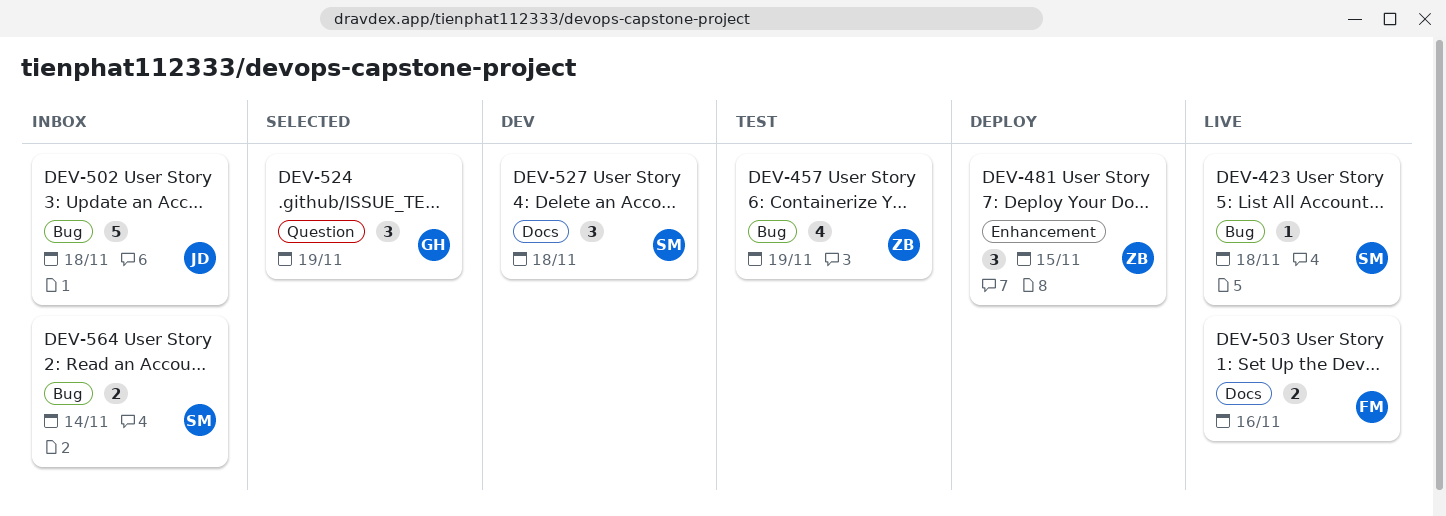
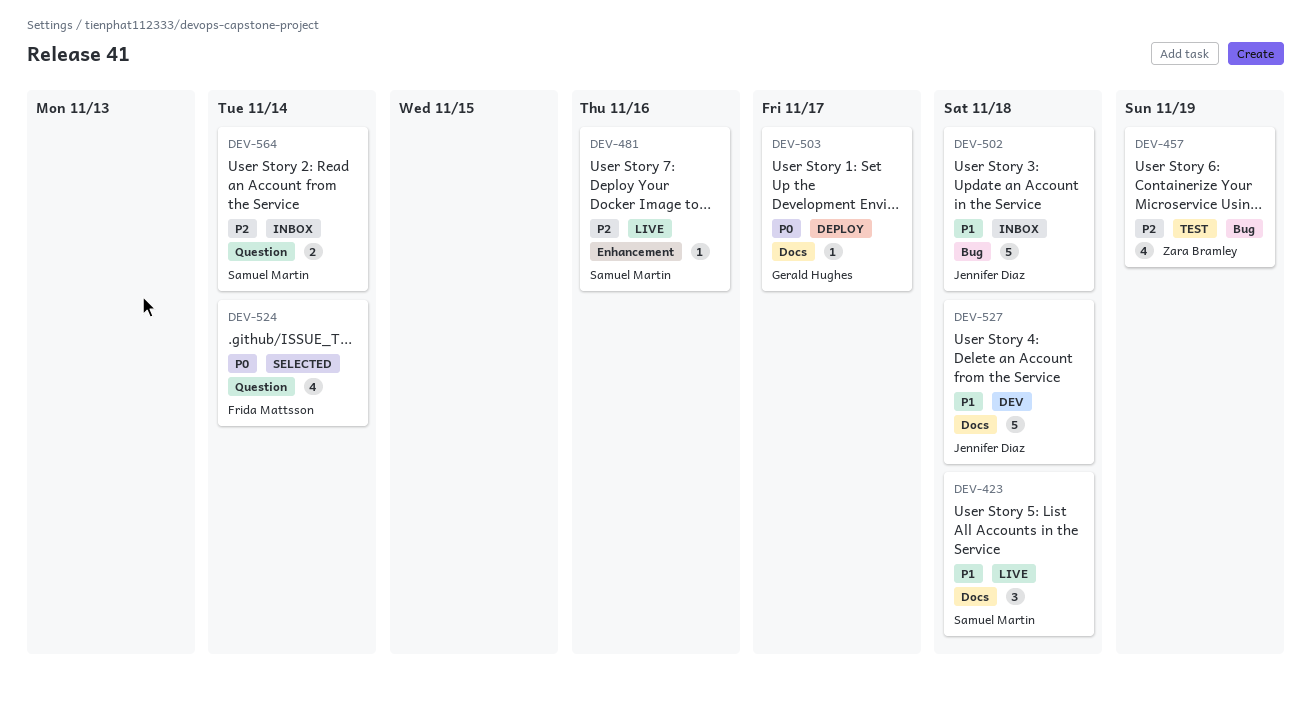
DEV-423, label: Bug -> Docs
DEV-423, estimate: 1 -> 3
DEV-481, status: Deploy -> Live
DEV-481, owner: Zara Bramley -> Samuel Martin
DEV-481, estimate: 3 -> 1
DEV-481, due: Nov 15 -> Nov 16
DEV-503, status: Live -> Deploy
DEV-503, owner: Frida Mattsson -> Gerald Hughes
DEV-503, estimate: 2 -> 1
DEV-503, due: Nov 16 -> Nov 17
DEV-524, owner: Gerald Hughes -> Frida Mattsson
DEV-524, estimate: 3 -> 4
DEV-524, due: Nov 19 -> Nov 14
DEV-527, owner: Samuel Martin -> Jennifer Diaz
DEV-527, estimate: 3 -> 5
DEV-564, label: Bug -> Question

